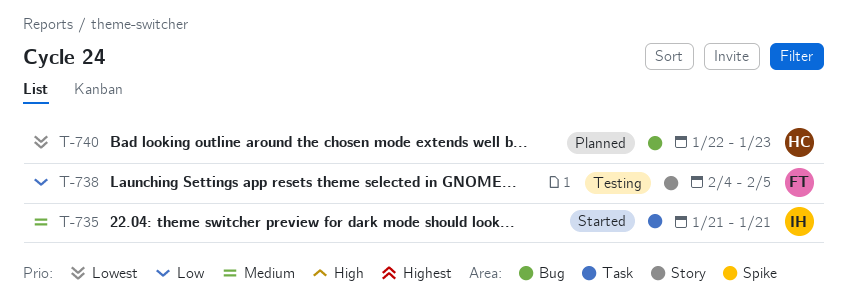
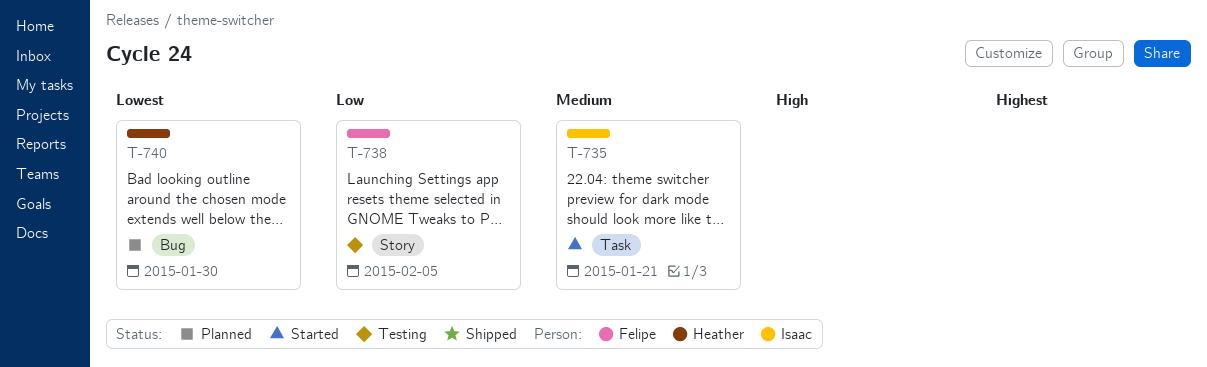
T-740, due: Jan 23 -> Jan 30

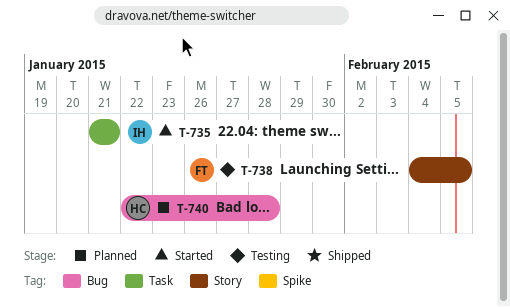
T-740, due: Jan 30 -> Jan 28

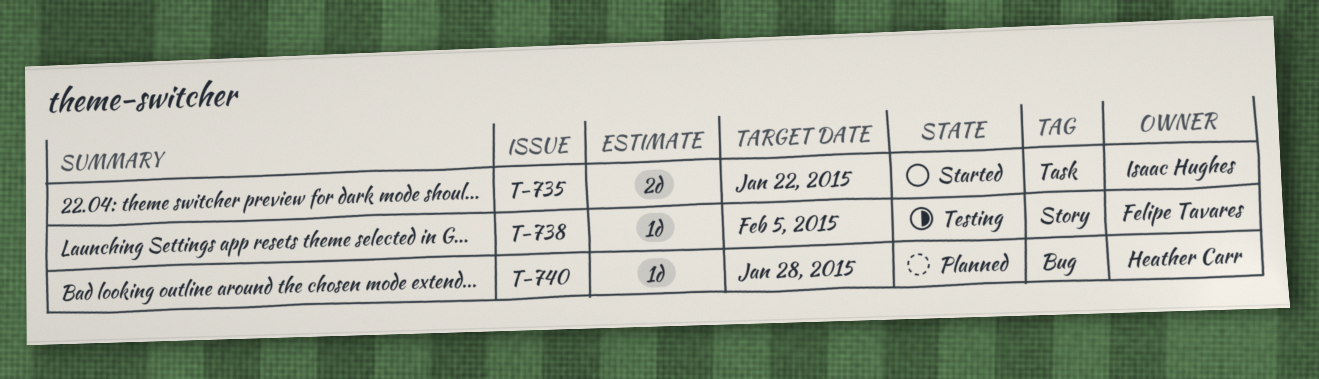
T-735, due: Jan 21 -> Jan 22

